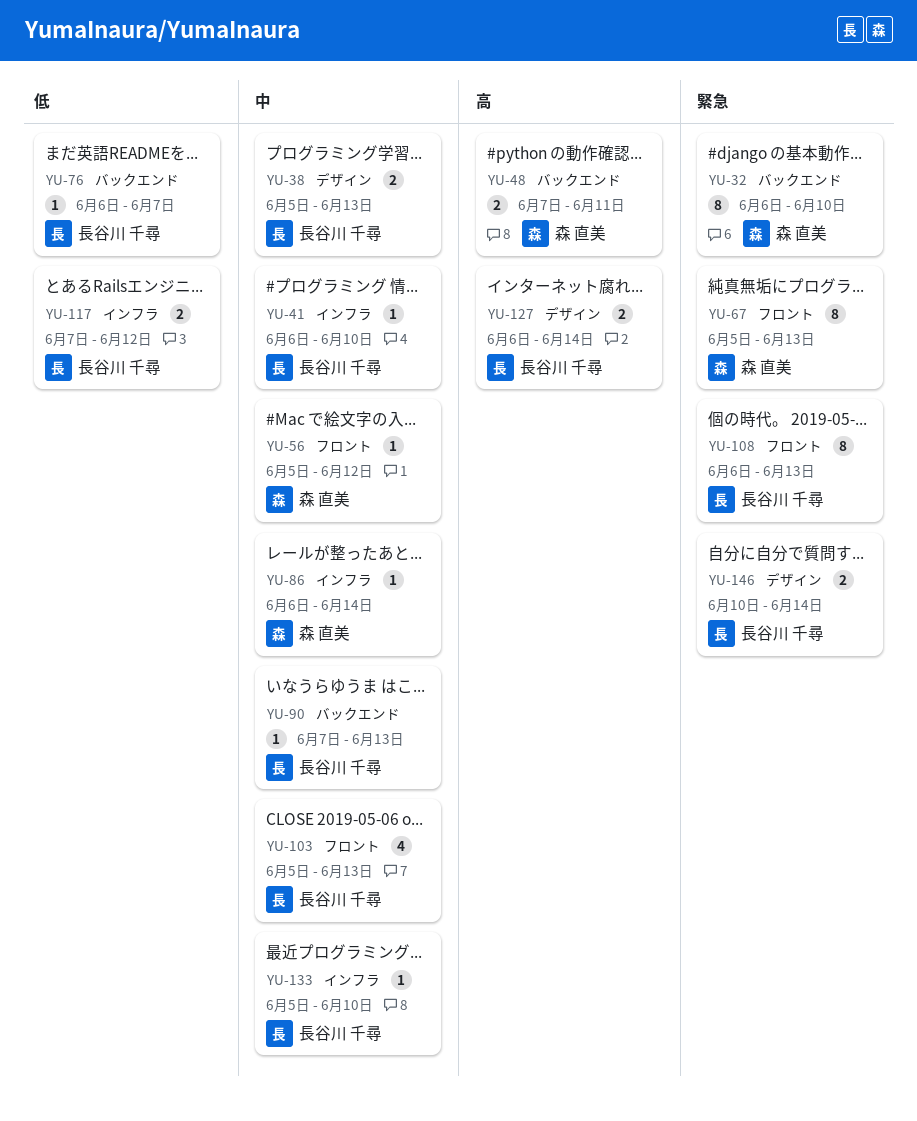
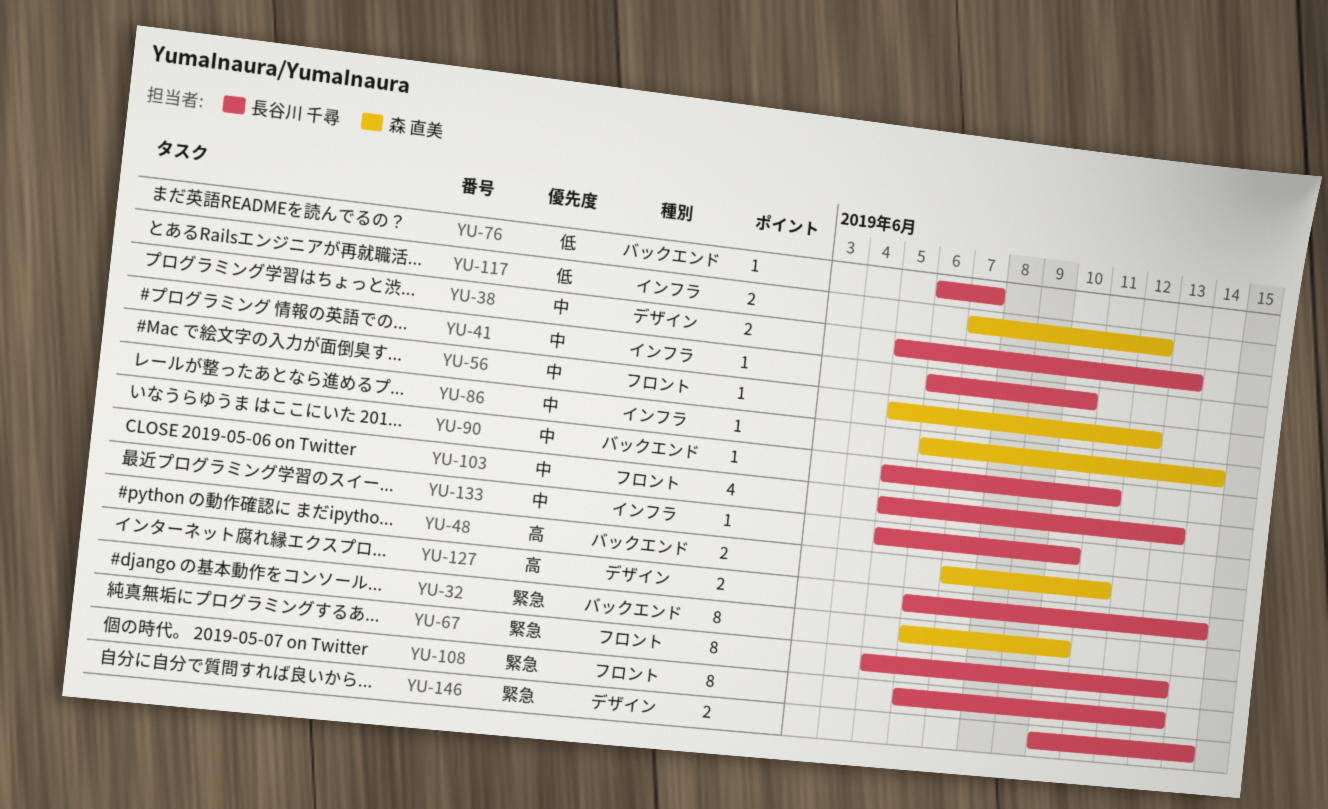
YU-67, owner: 森 直美 -> 長谷川 千尋
YU-90, start: Jun 7 -> Jun 5
YU-90, due: Jun 13 -> Jun 11
YU-117, owner: 長谷川 千尋 -> 森 直美

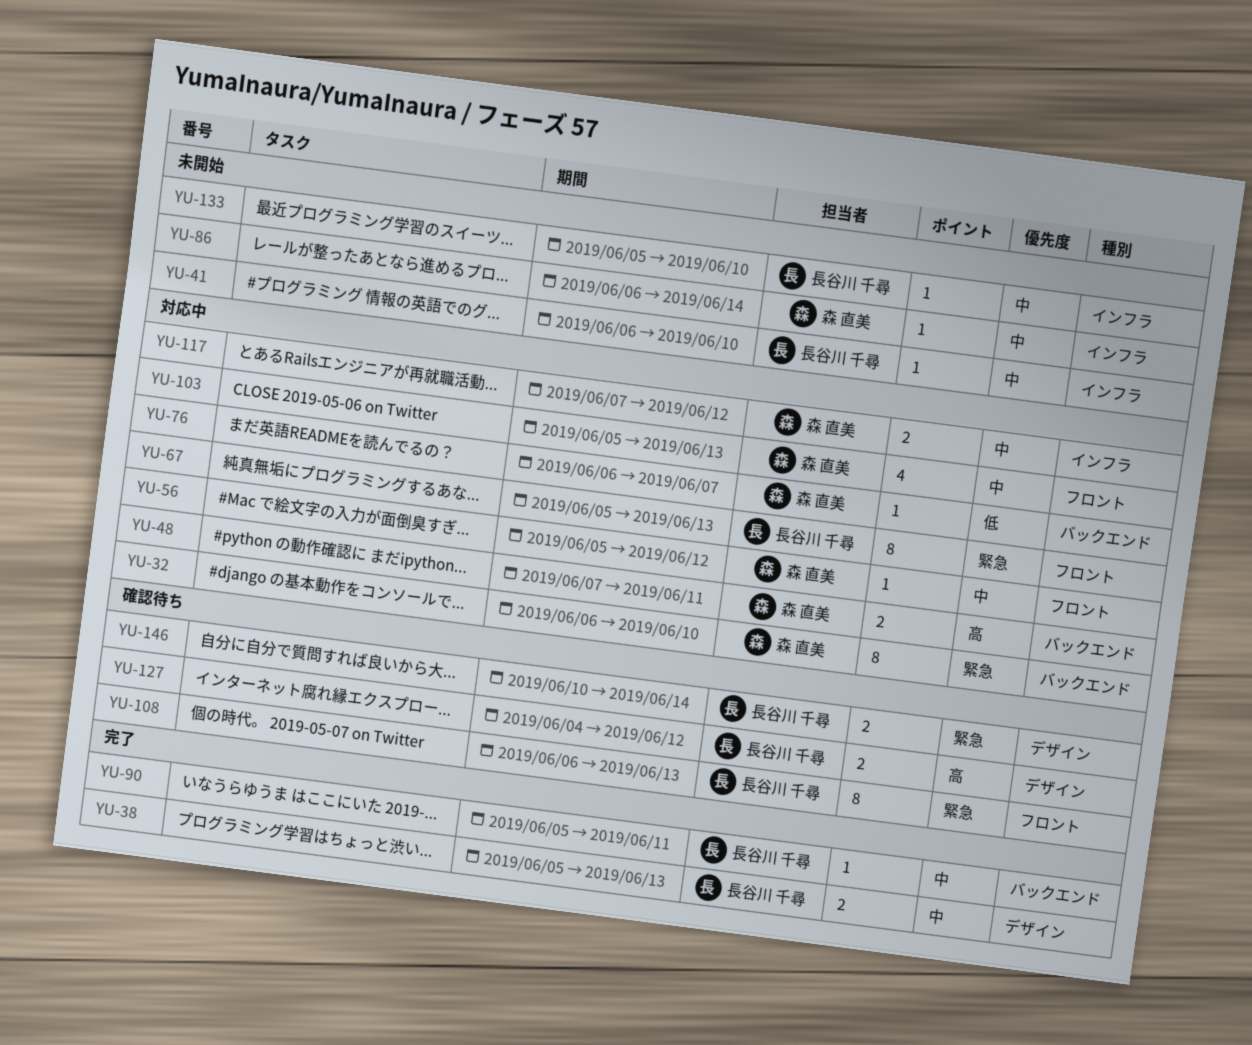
YU-76, owner: 長谷川 千尋 -> 森 直美
YU-103, owner: 長谷川 千尋 -> 森 直美
YU-117, priority: 低 -> 中
YU-127, start: Jun 6 -> Jun 4
YU-127, due: Jun 14 -> Jun 12

